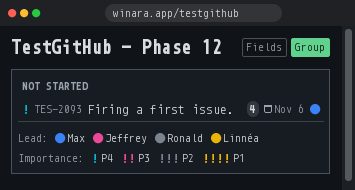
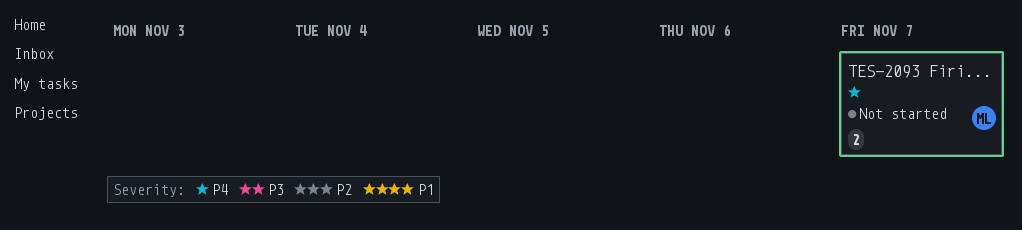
TES-2093, estimate: 4 -> 2
TES-2093, due: Nov 6 -> Nov 7

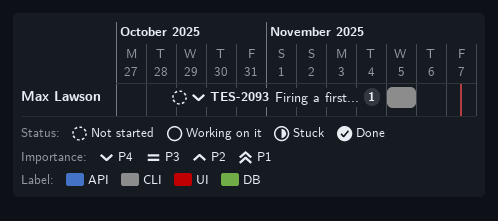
TES-2093, estimate: 2 -> 1
TES-2093, due: Nov 7 -> Nov 5

